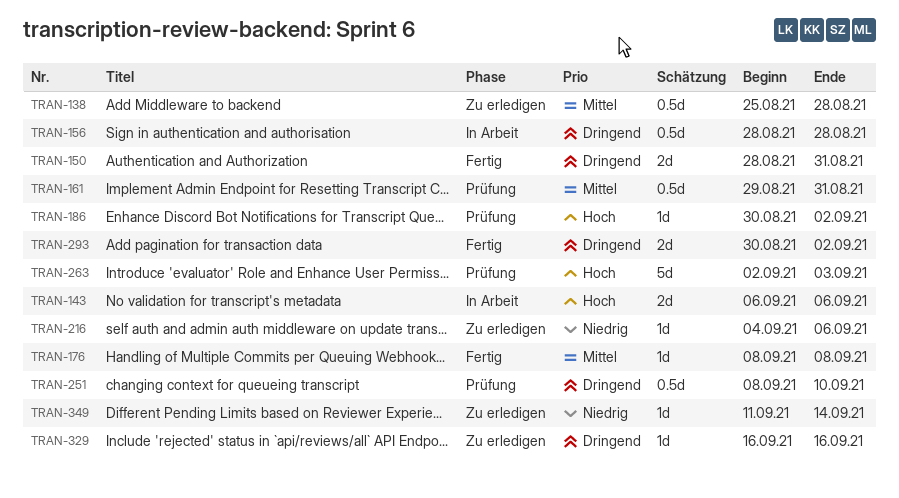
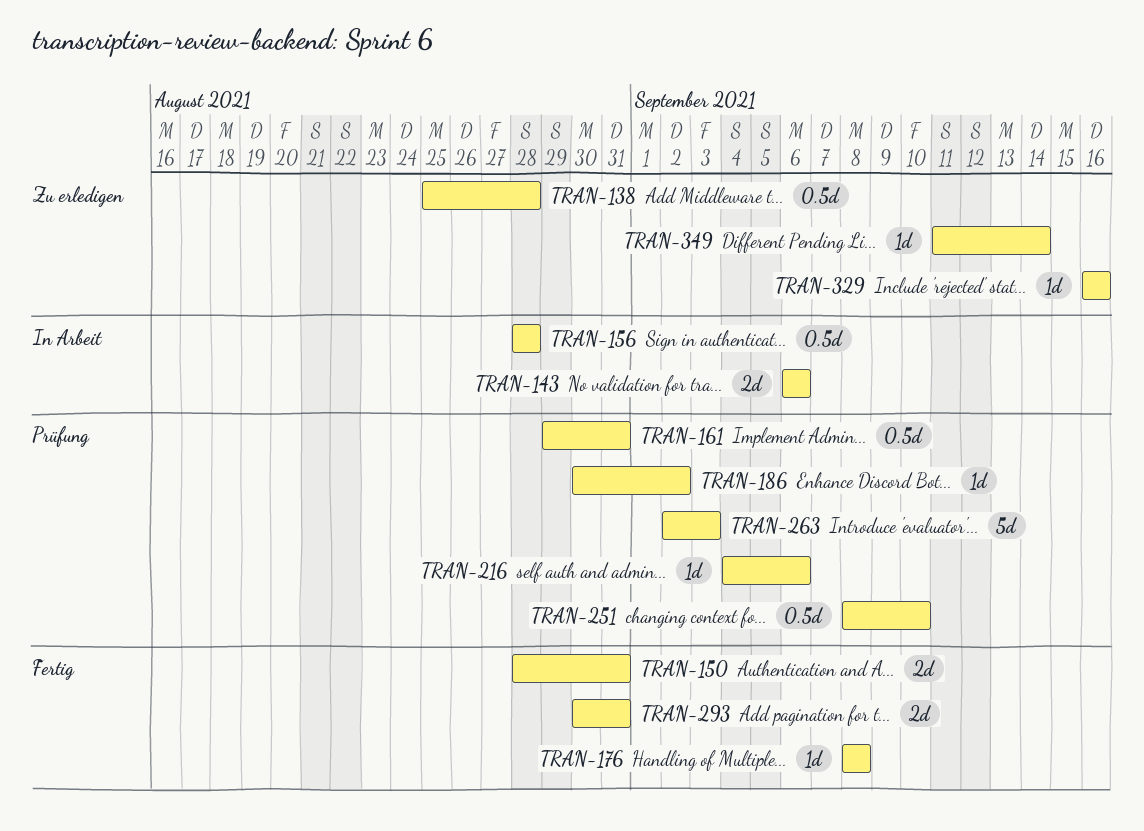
TRAN-216, status: Zu erledigen -> Prüfung
TRAN-293, due: Sep 2 -> Aug 31

